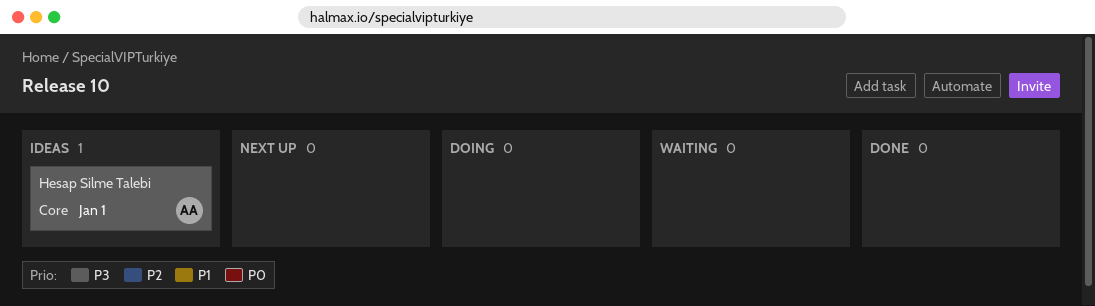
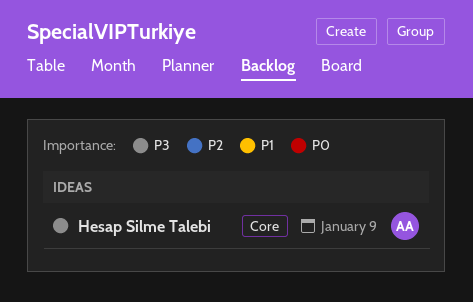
Hesap Silme Talebi, due: Jan 1 -> Jan 9

